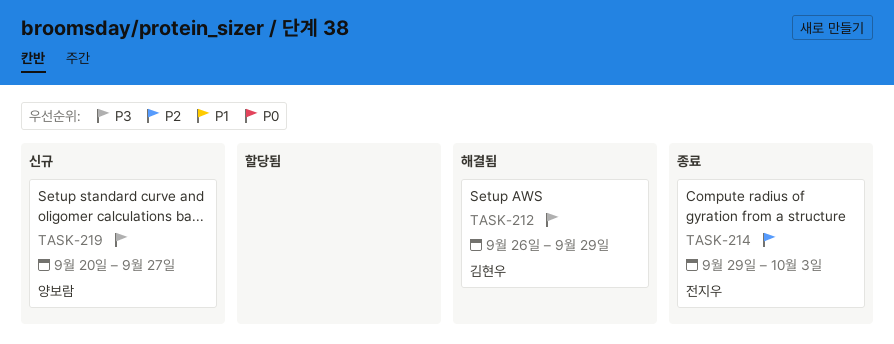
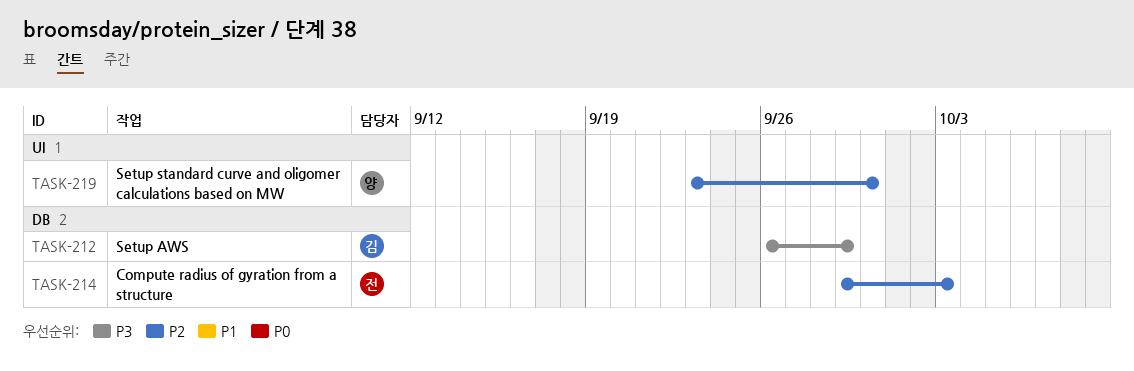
TASK-219, priority: P3 -> P2
TASK-219, start: Sep 20 -> Sep 23
TASK-219, due: Sep 27 -> Sep 30

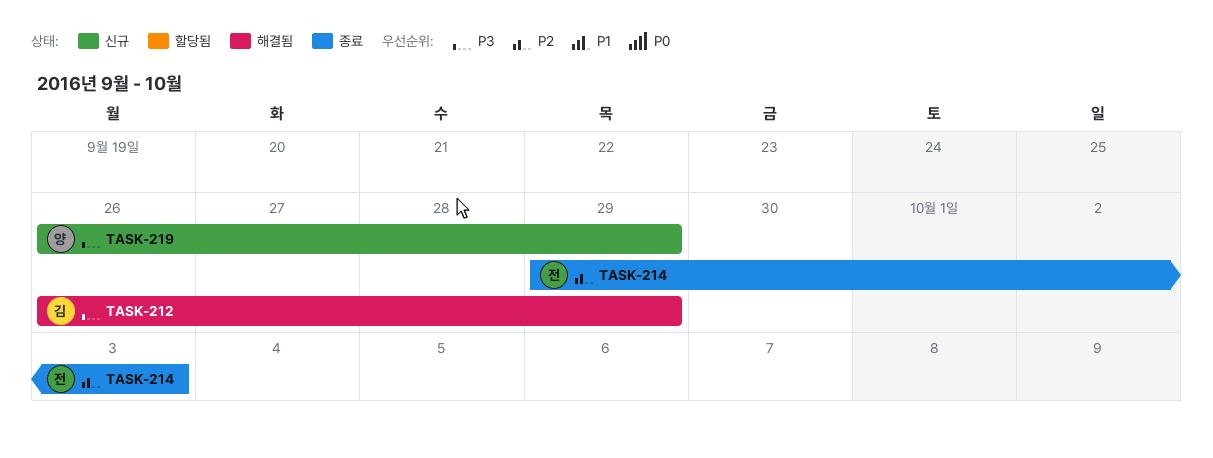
TASK-219, priority: P2 -> P3
TASK-219, start: Sep 23 -> Sep 26
TASK-219, due: Sep 30 -> Sep 29

